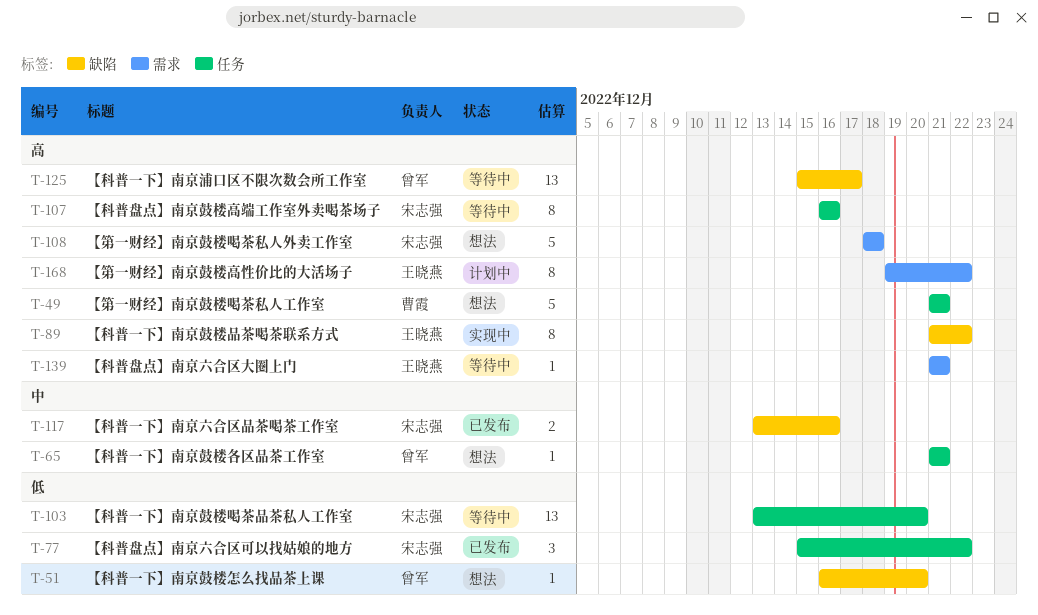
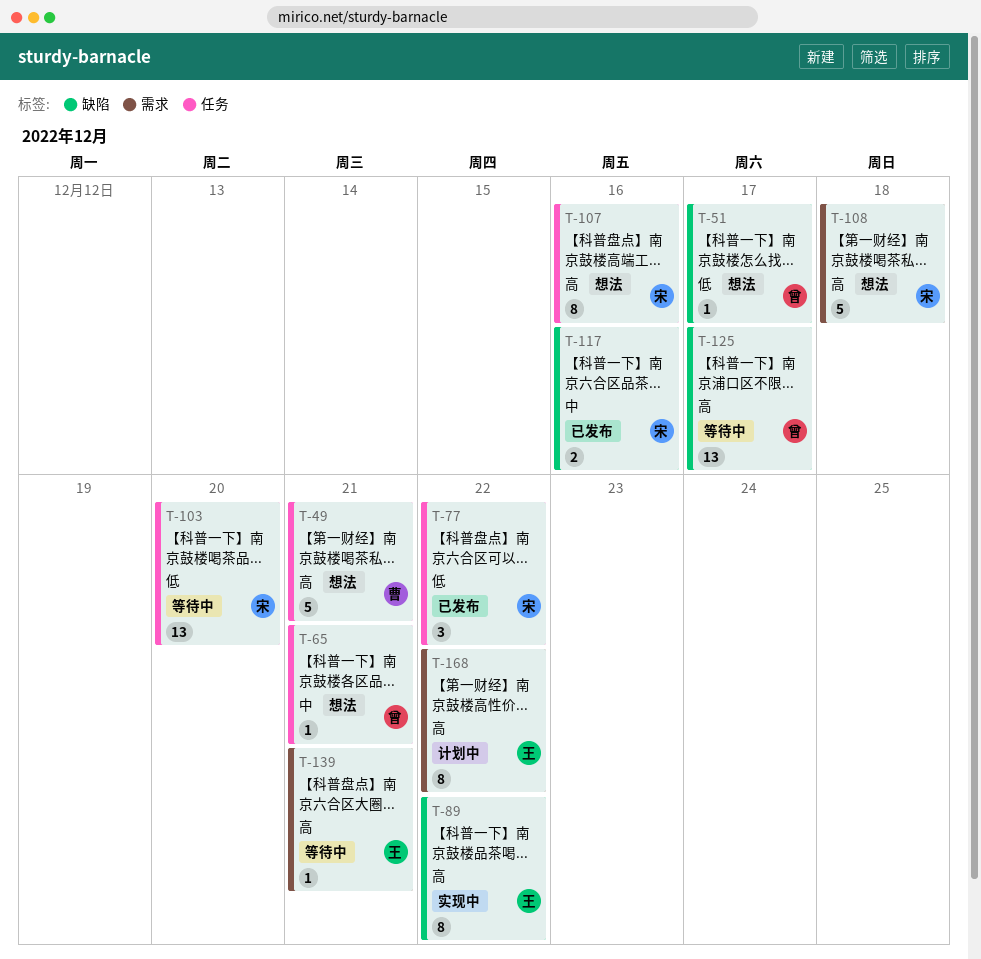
T-51, due: Dec 20 -> Dec 17
T-107, status: 等待中 -> 想法

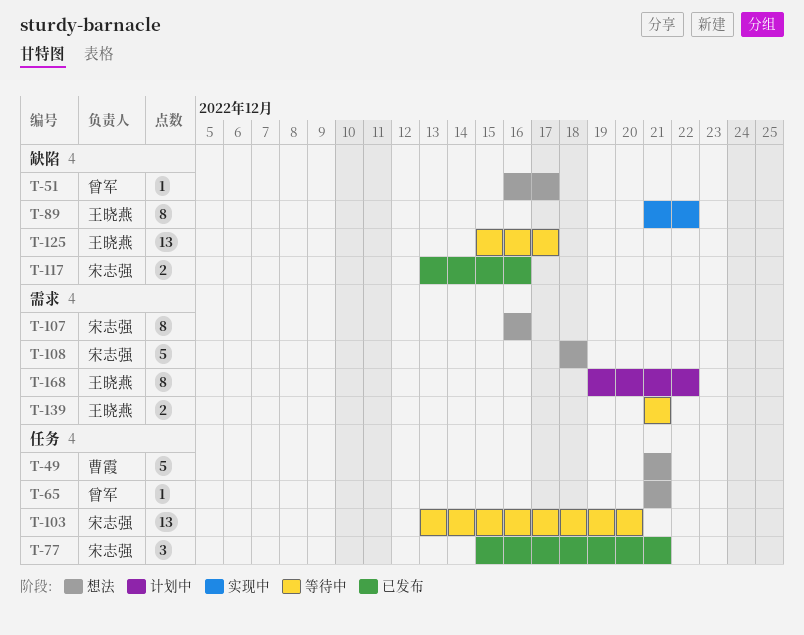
T-77, due: Dec 22 -> Dec 21
T-107, label: 任务 -> 需求
T-125, owner: 曾军 -> 王晓燕
T-139, estimate: 1 -> 2

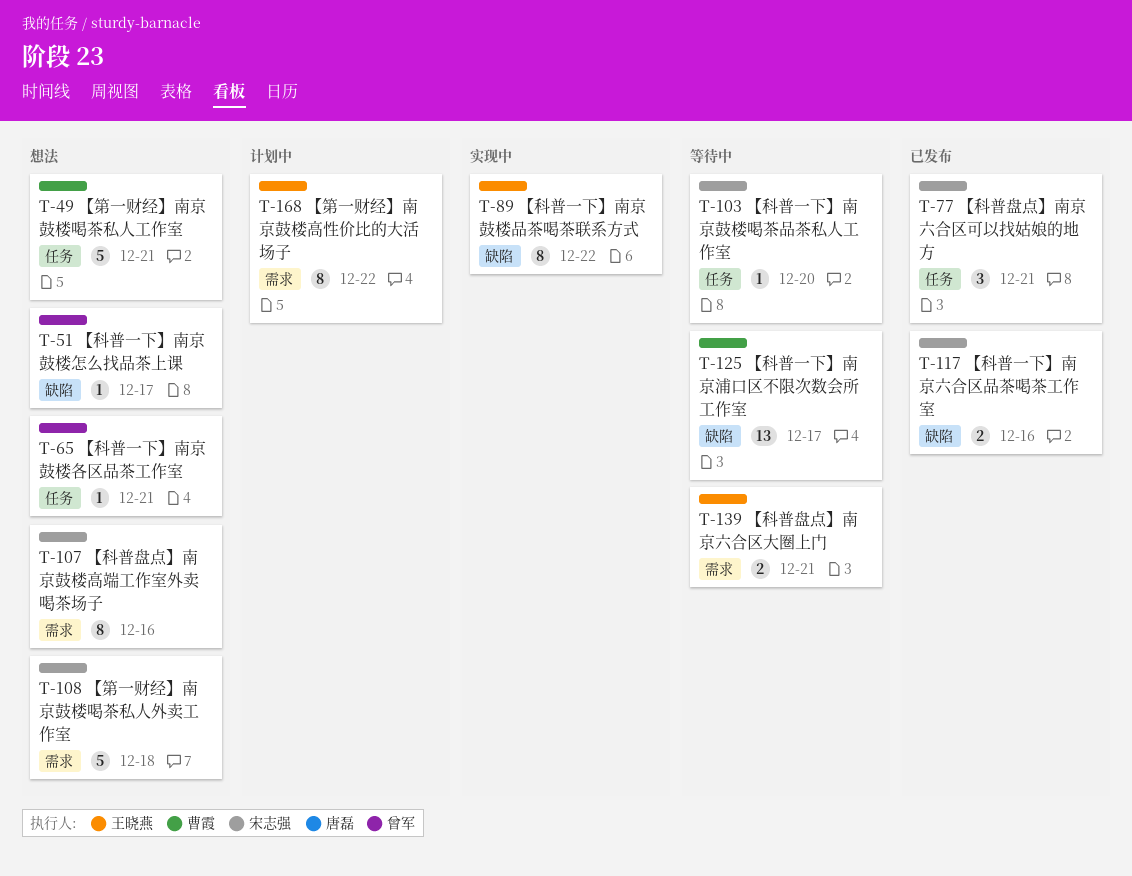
T-103, estimate: 13 -> 1
T-125, owner: 王晓燕 -> 曹霞

